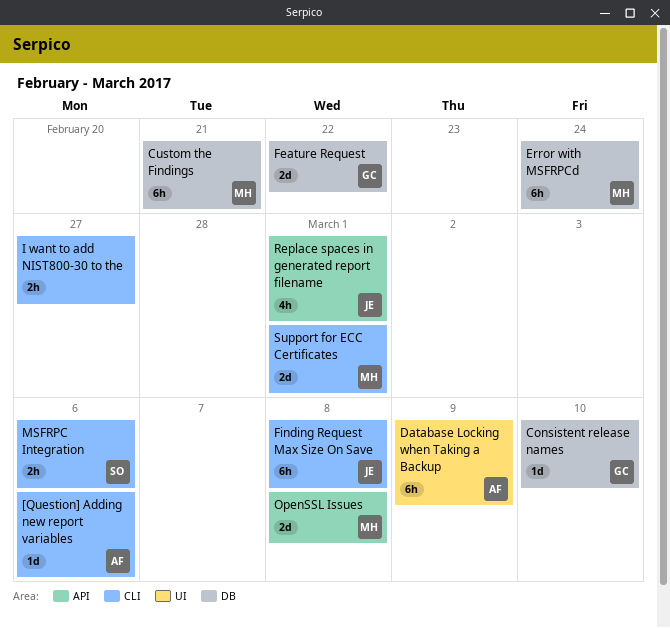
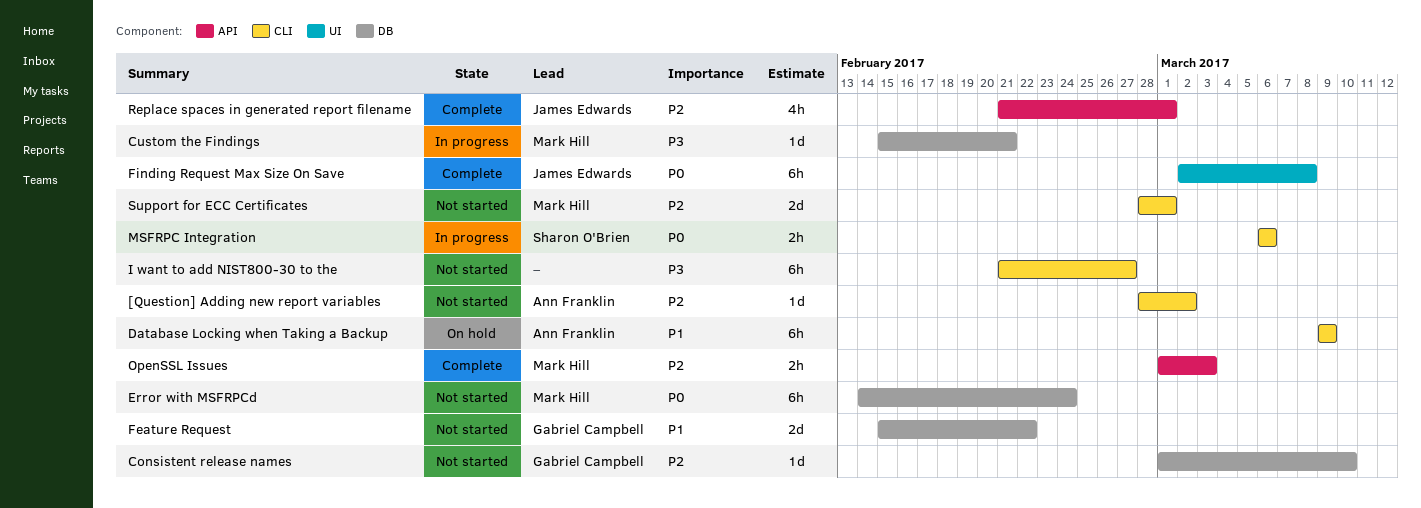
[Question] Adding new report variables, due: Mar 6 -> Mar 2
Custom the Findings, estimate: 6h -> 1d
Database Locking when Taking a Backup, label: UI -> CLI
Finding Request Max Size On Save, label: CLI -> UI
I want to add NIST800-30 to the, estimate: 2h -> 6h
OpenSSL Issues, estimate: 2d -> 2h
OpenSSL Issues, due: Mar 8 -> Mar 3

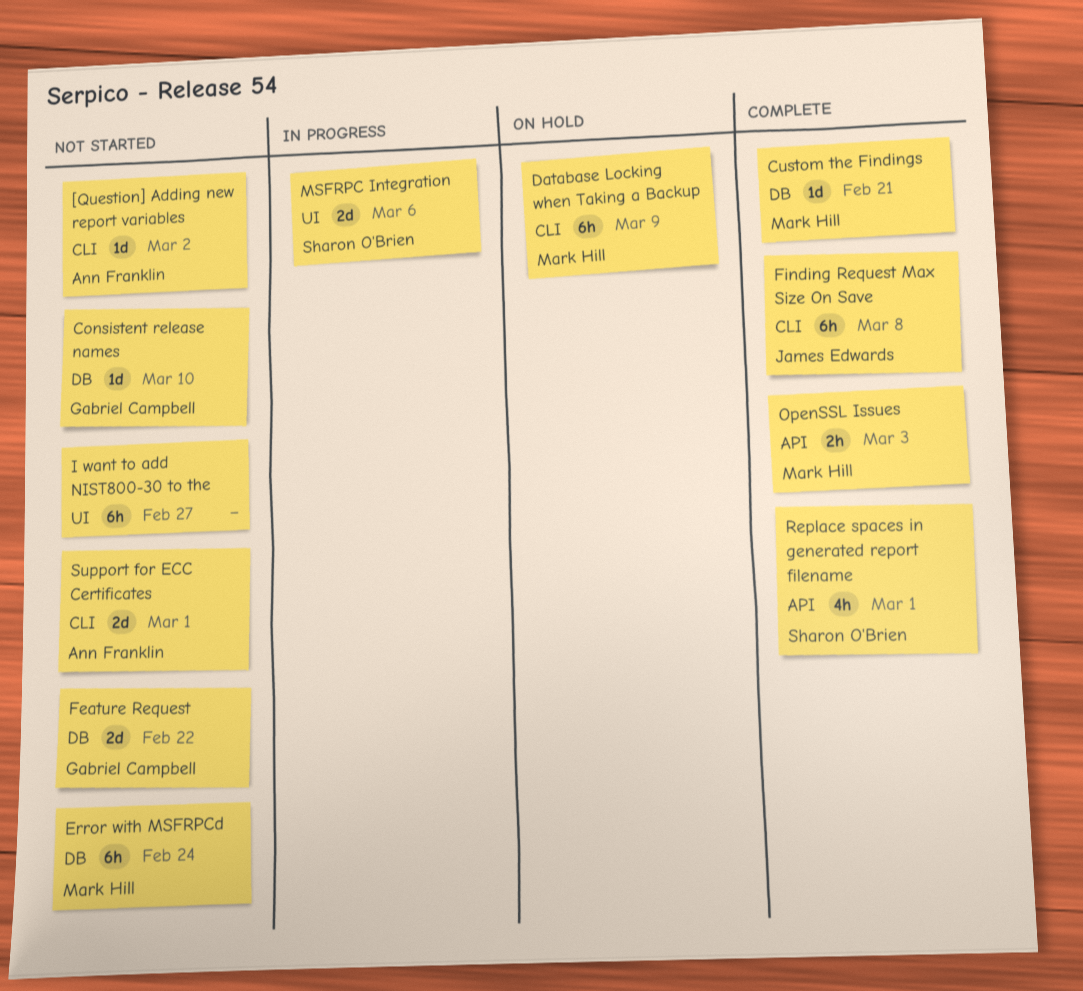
Custom the Findings, status: In progress -> Complete
Database Locking when Taking a Backup, owner: Ann Franklin -> Mark Hill
Finding Request Max Size On Save, label: UI -> CLI
I want to add NIST800-30 to the, label: CLI -> UI
MSFRPC Integration, label: CLI -> UI
MSFRPC Integration, estimate: 2h -> 2d
Replace spaces in generated report filename, owner: James Edwards -> Sharon O'Brien
Support for ECC Certificates, owner: Mark Hill -> Ann Franklin

